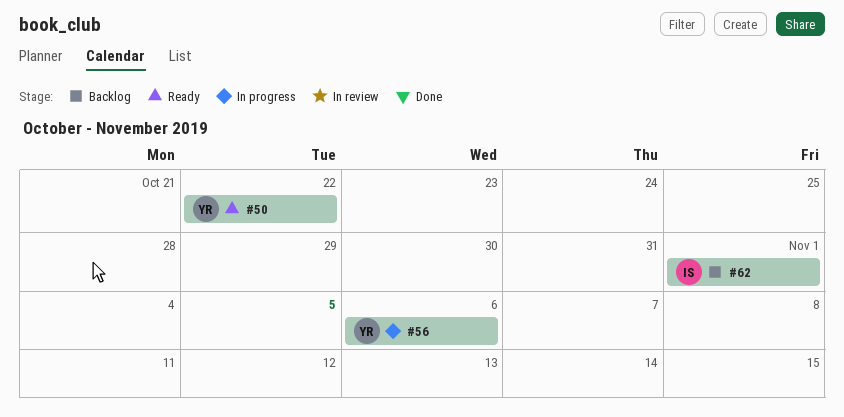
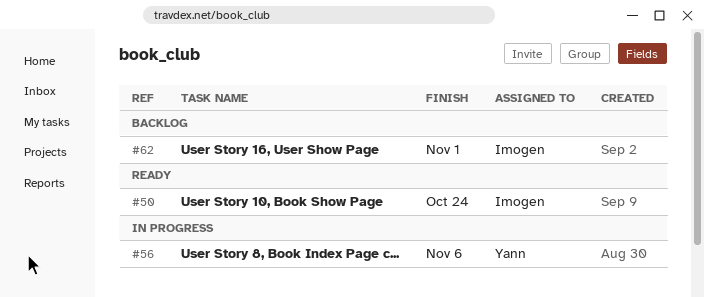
#50, owner: Yann -> Imogen
#50, due: Oct 22 -> Oct 24

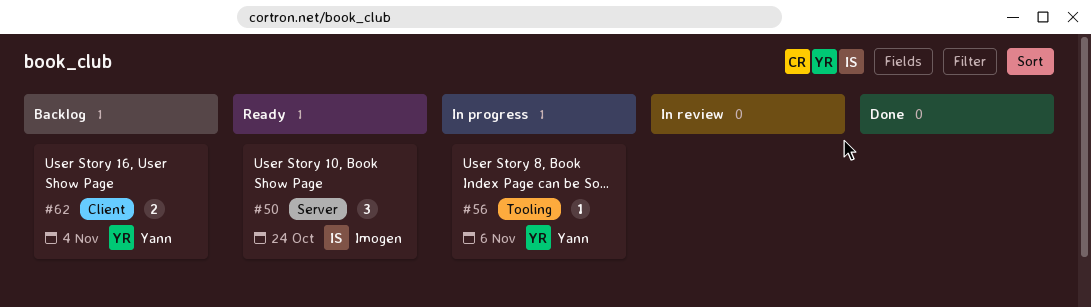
#62, owner: Imogen -> Yann
#62, due: Nov 1 -> Nov 4

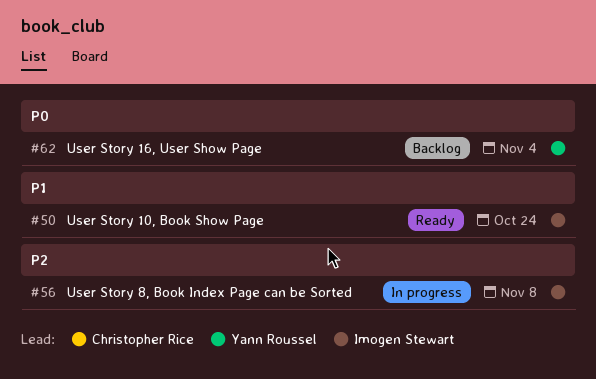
#56, owner: Yann Roussel -> Imogen Stewart
#56, due: Nov 6 -> Nov 8

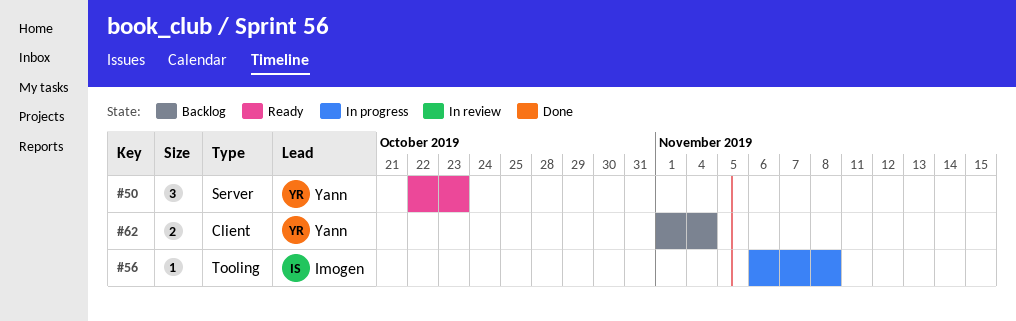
#50, owner: Imogen Stewart -> Yann Roussel
#50, due: Oct 24 -> Oct 23

